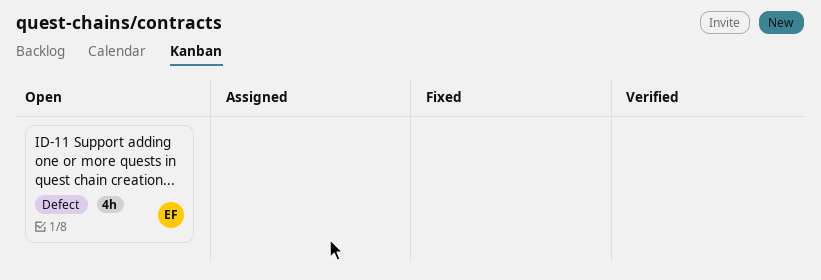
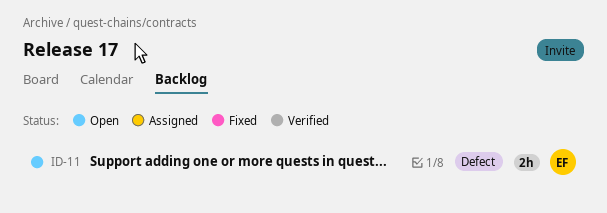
ID-11, estimate: 4h -> 2h

